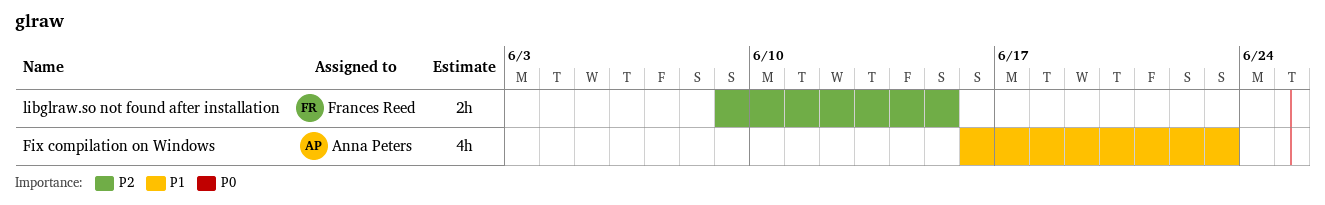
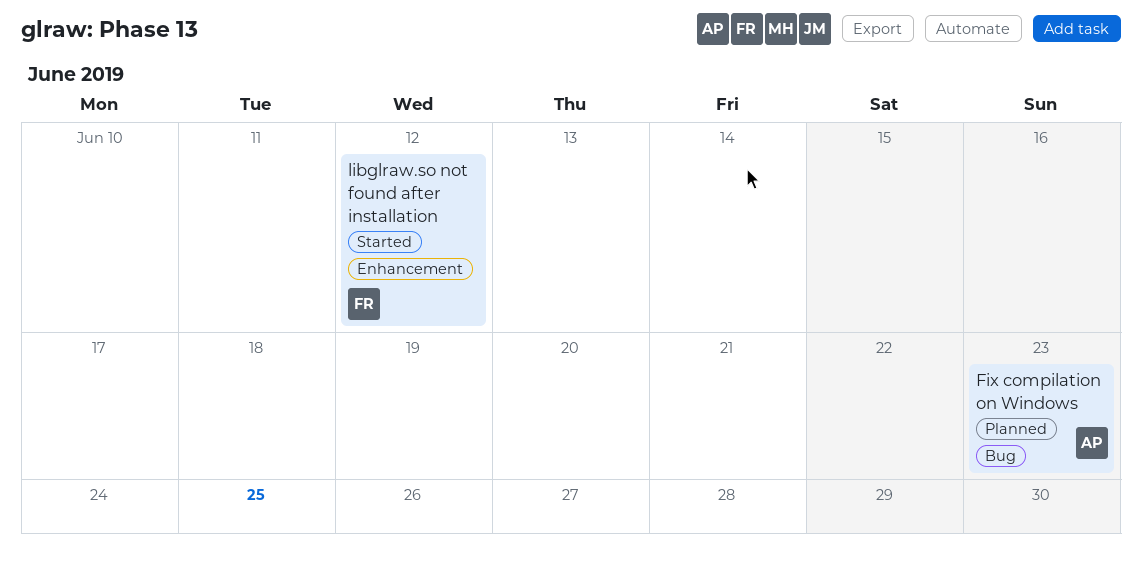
libglraw.so not found after installation, due: Jun 15 -> Jun 12

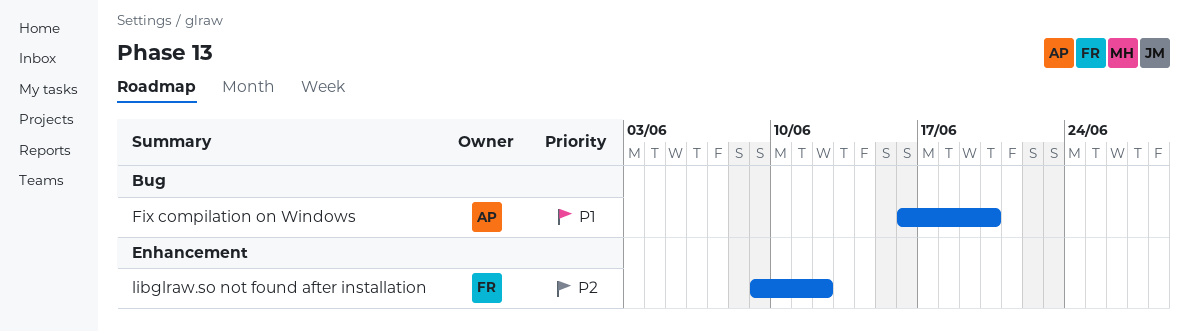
Fix compilation on Windows, due: Jun 23 -> Jun 20

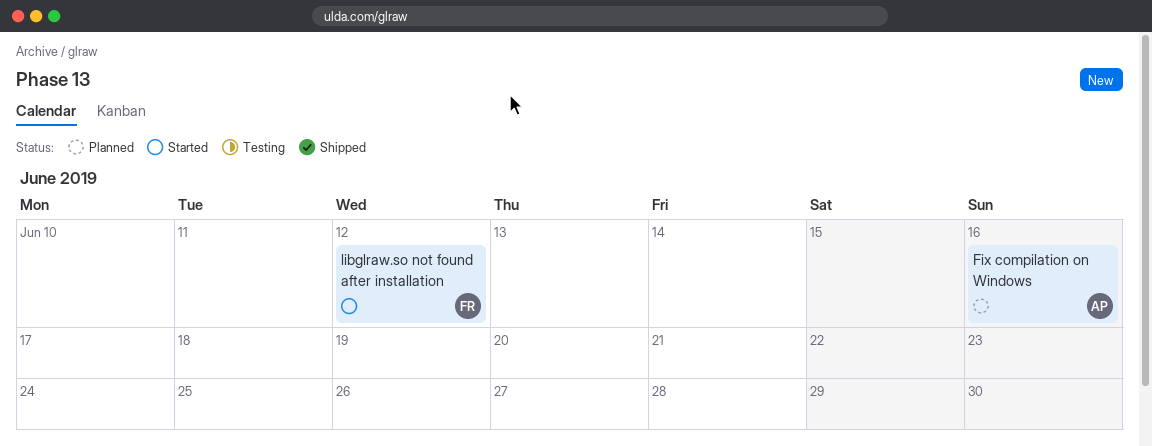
Fix compilation on Windows, due: Jun 20 -> Jun 16

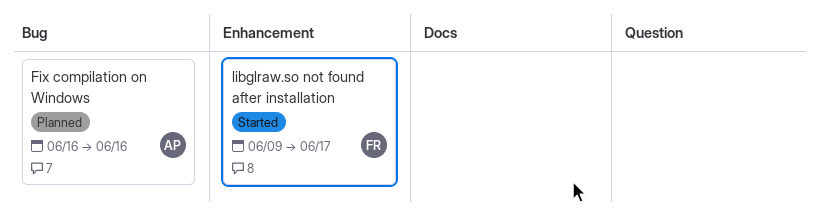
libglraw.so not found after installation, due: Jun 12 -> Jun 17

